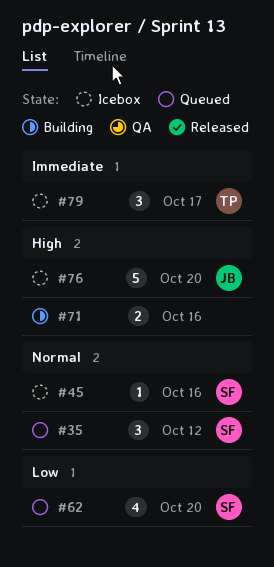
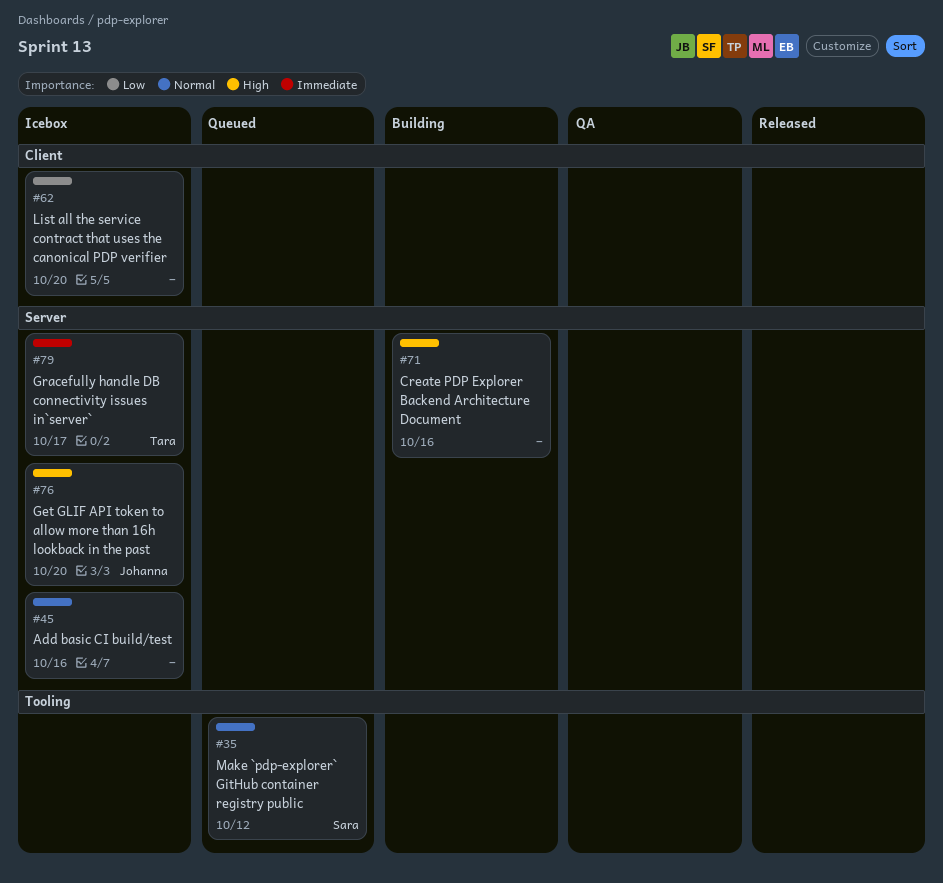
#45, owner: Sara -> none
#62, status: Queued -> Icebox
#62, owner: Sara -> none

